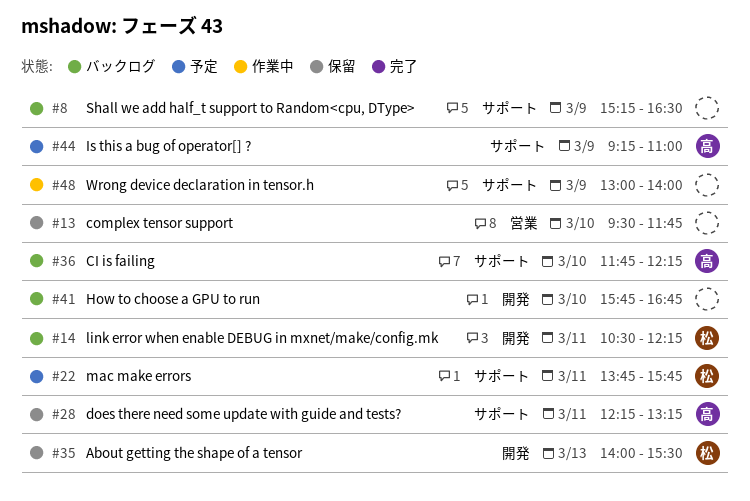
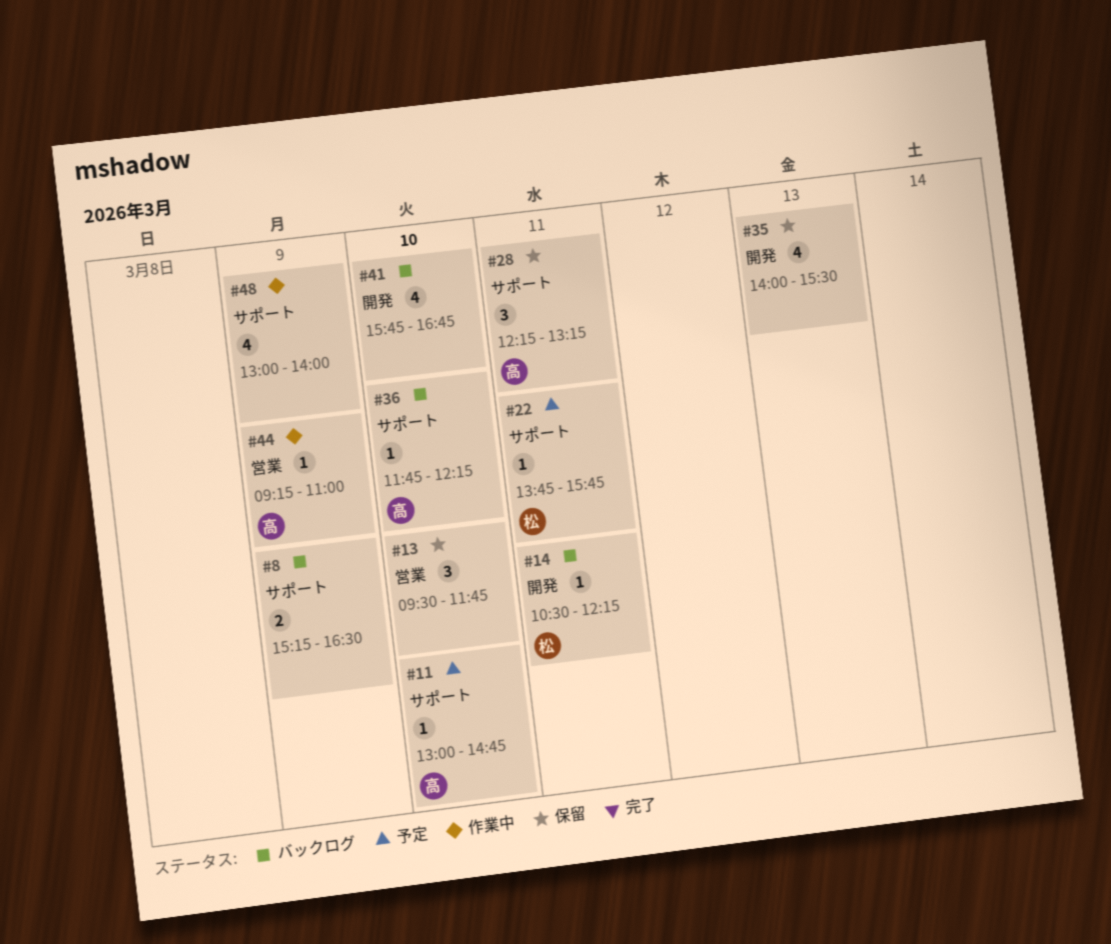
#11: none -> present
#35, owner: 松 -> none
#44, status: 予定 -> 作業中
#44, label: サポート -> 営業

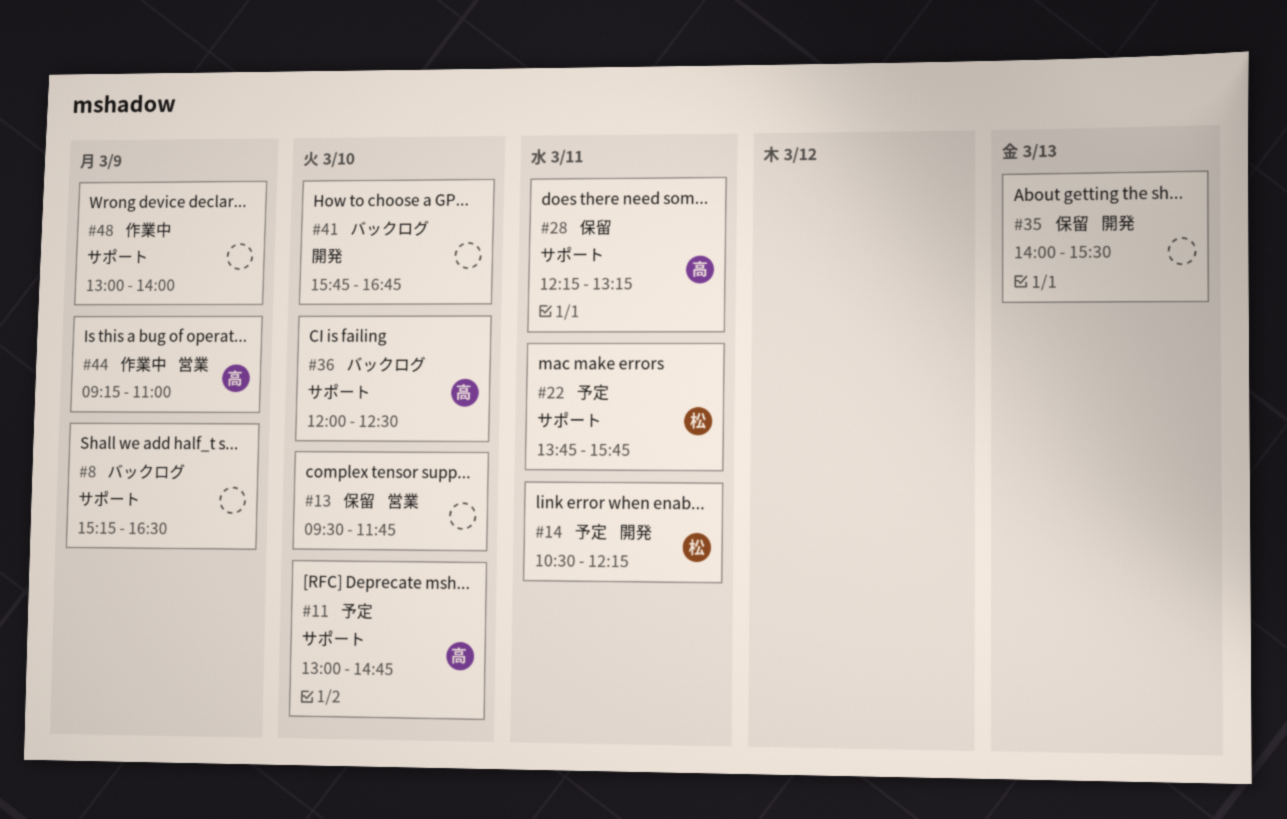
#14, status: バックログ -> 予定
#36, begins: 11:45 -> 12:00
#36, ends: 12:15 -> 12:30

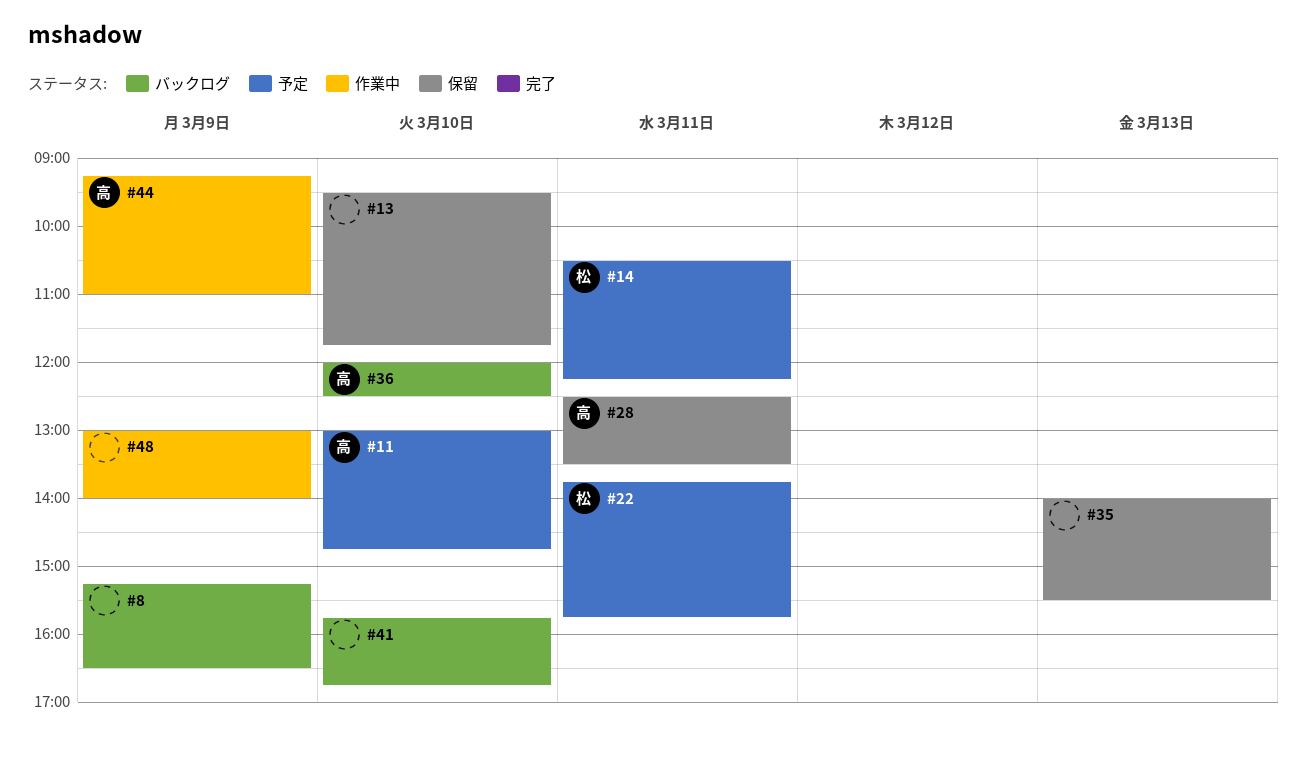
#28, begins: 12:15 -> 12:30
#28, ends: 13:15 -> 13:30

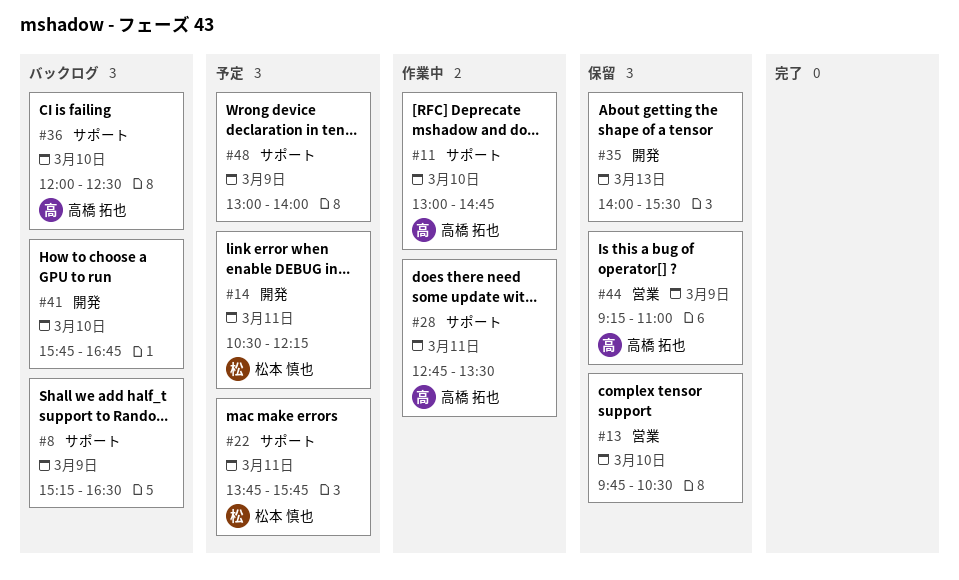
#11, status: 予定 -> 作業中
#13, begins: 09:30 -> 09:45
#13, ends: 11:45 -> 10:30
#28, status: 保留 -> 作業中
#28, begins: 12:30 -> 12:45
#44, status: 作業中 -> 保留
#48, status: 作業中 -> 予定

